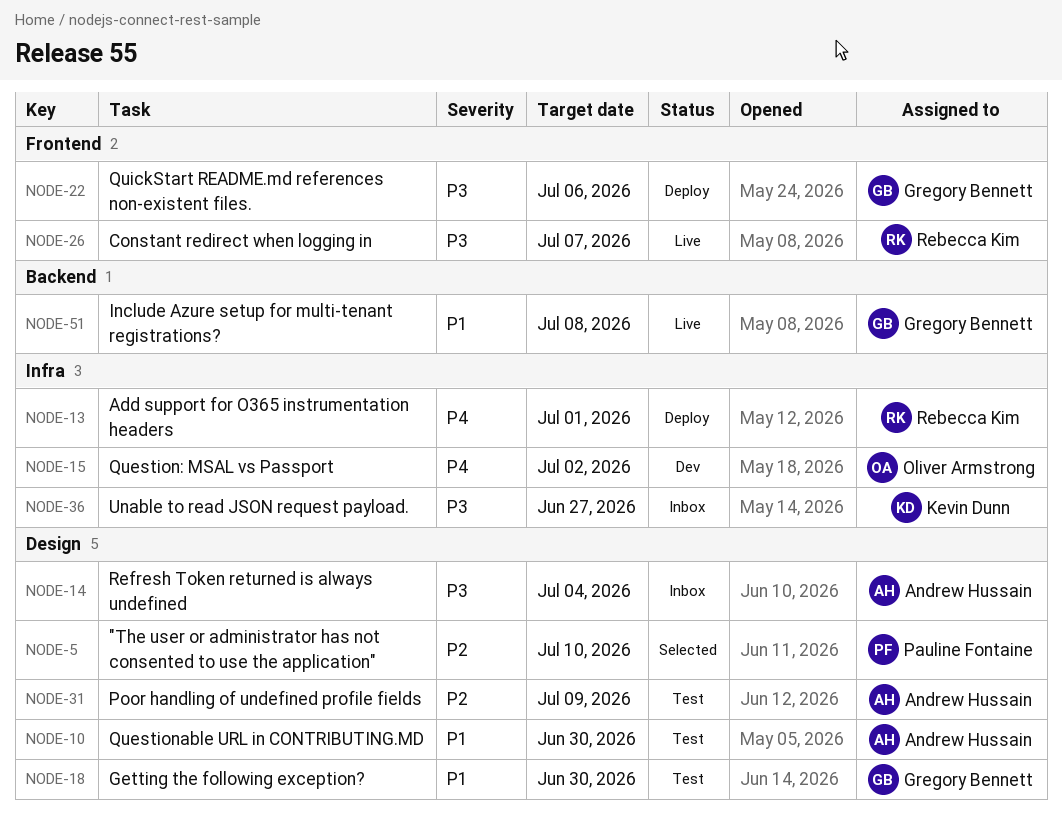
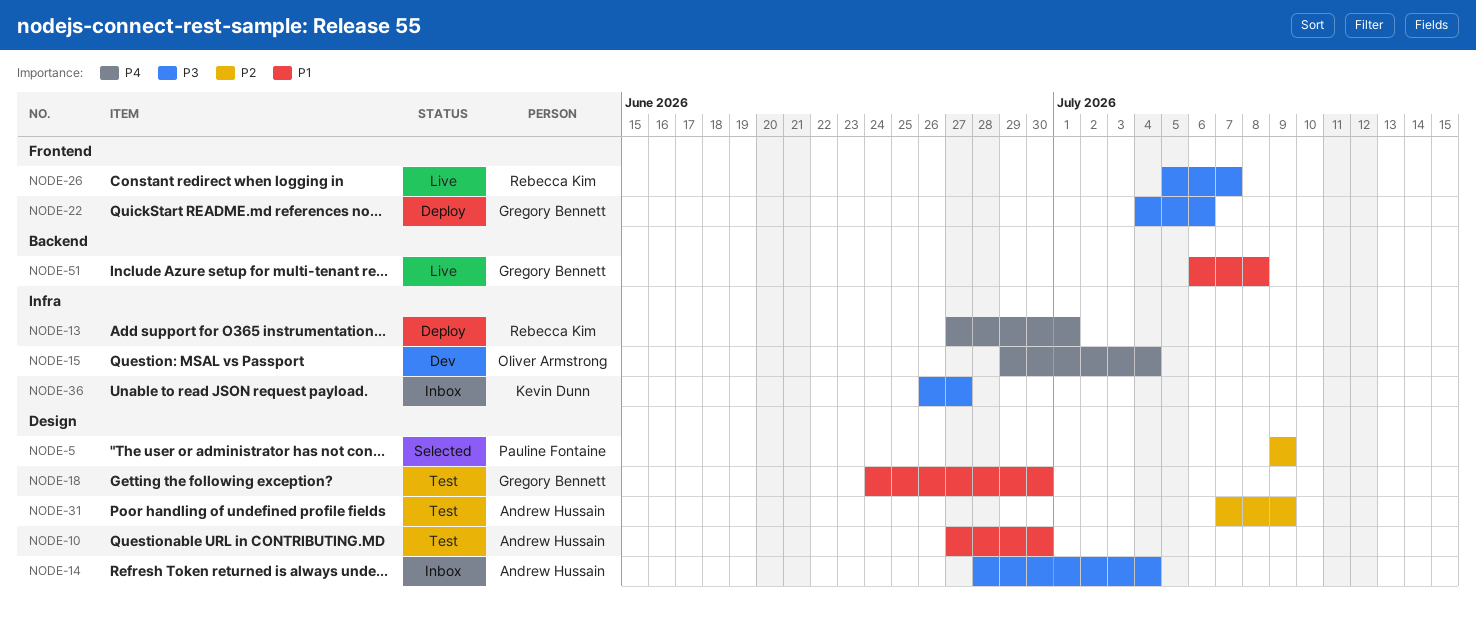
NODE-5, due: Jul 10 -> Jul 9
NODE-15, due: Jul 2 -> Jul 4

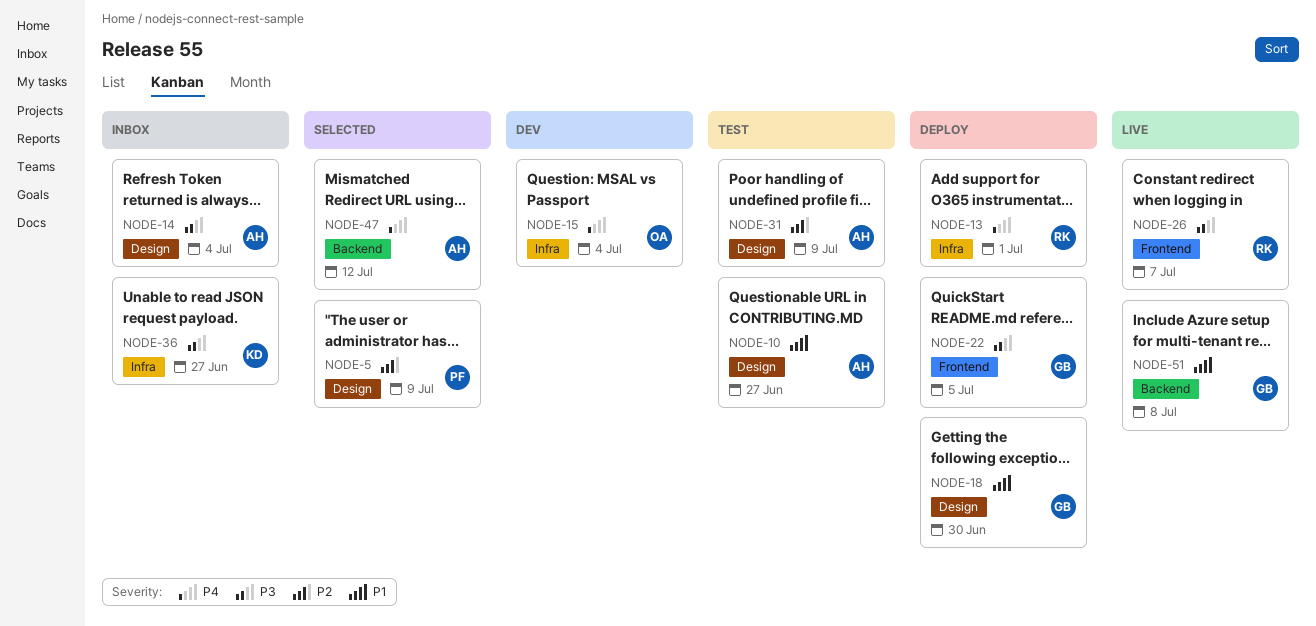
NODE-10, due: Jun 30 -> Jun 27
NODE-18, status: Test -> Deploy
NODE-22, due: Jul 6 -> Jul 5
NODE-47: none -> present

